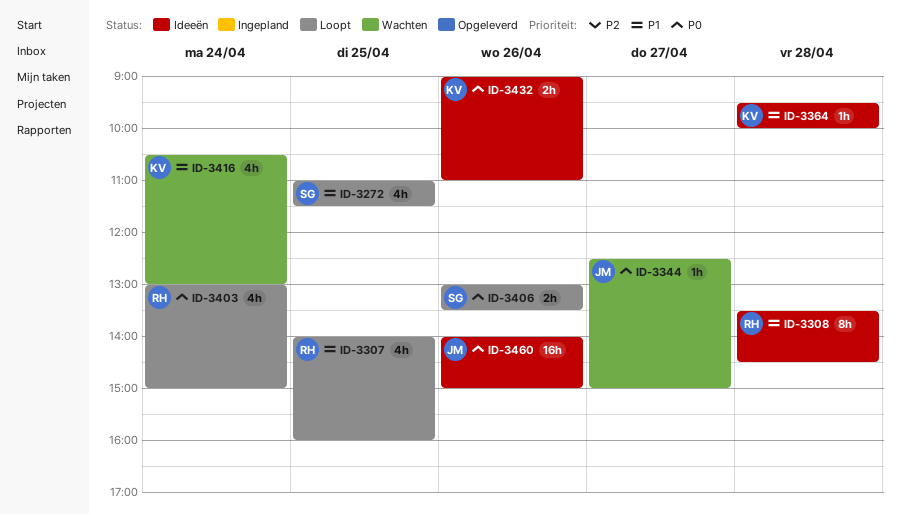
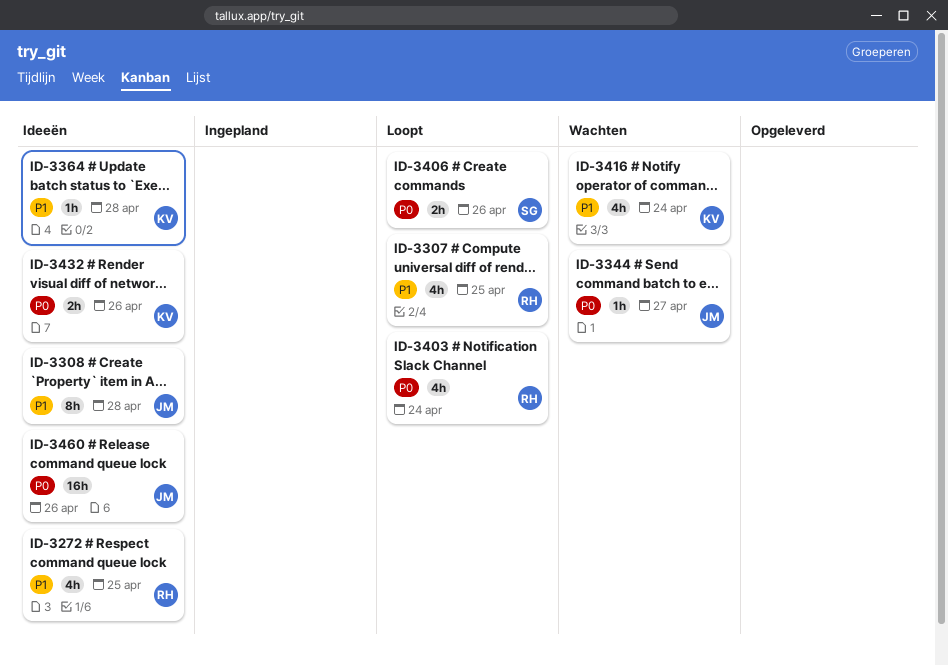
ID-3272, status: Loopt -> Ideeën
ID-3272, owner: SG -> RH
ID-3308, owner: RH -> JM

